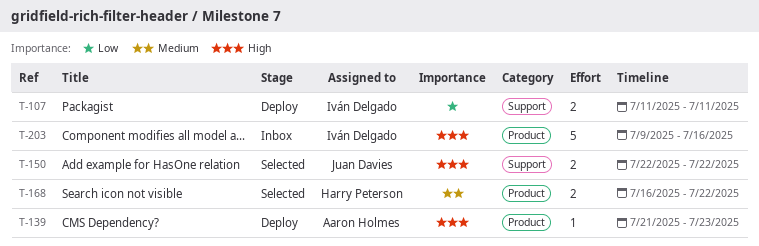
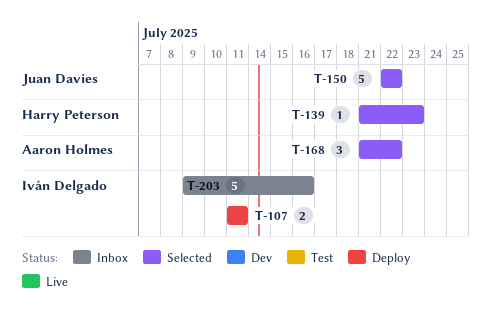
T-139, status: Deploy -> Selected
T-139, owner: Aaron Holmes -> Harry Peterson
T-150, estimate: 2 -> 5
T-168, owner: Harry Peterson -> Aaron Holmes
T-168, estimate: 2 -> 3
T-168, start: Jul 16 -> Jul 21

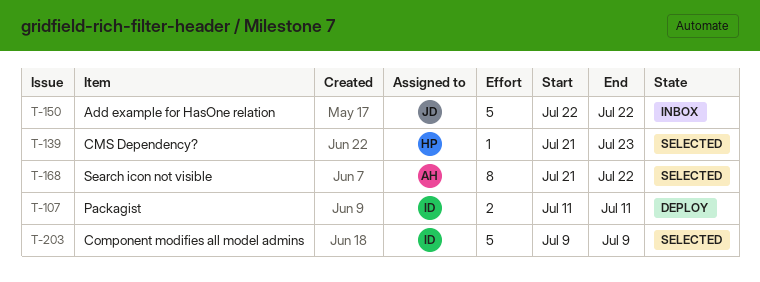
T-150, status: Selected -> Inbox
T-168, estimate: 3 -> 8
T-203, status: Inbox -> Selected
T-203, due: Jul 16 -> Jul 9

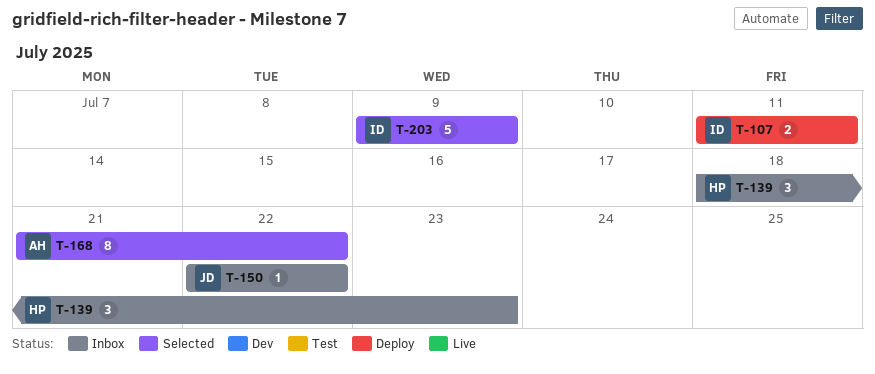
T-139, status: Selected -> Inbox
T-139, estimate: 1 -> 3
T-139, start: Jul 21 -> Jul 18
T-150, estimate: 5 -> 1

